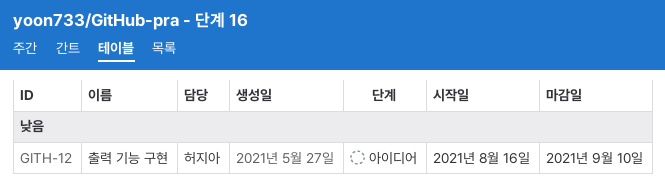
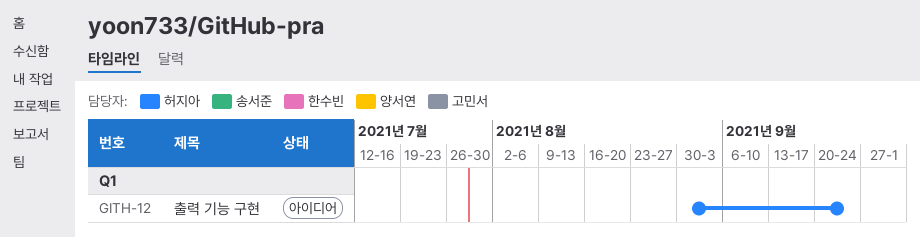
GITH-12, start: Aug 16 -> Aug 30
GITH-12, due: Sep 10 -> Sep 24

